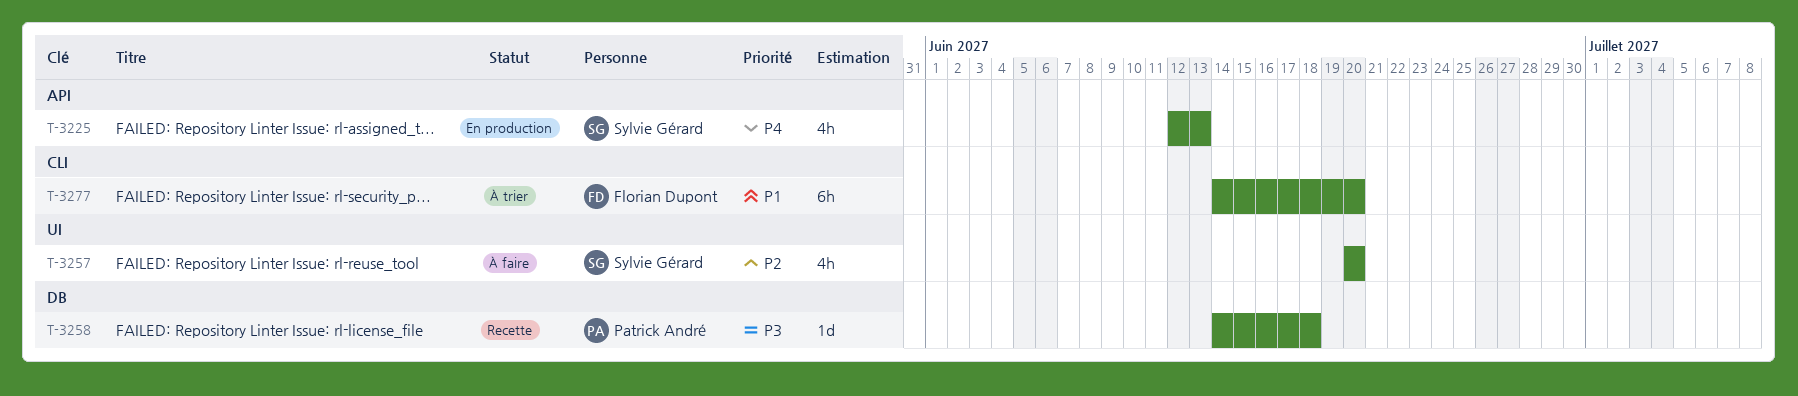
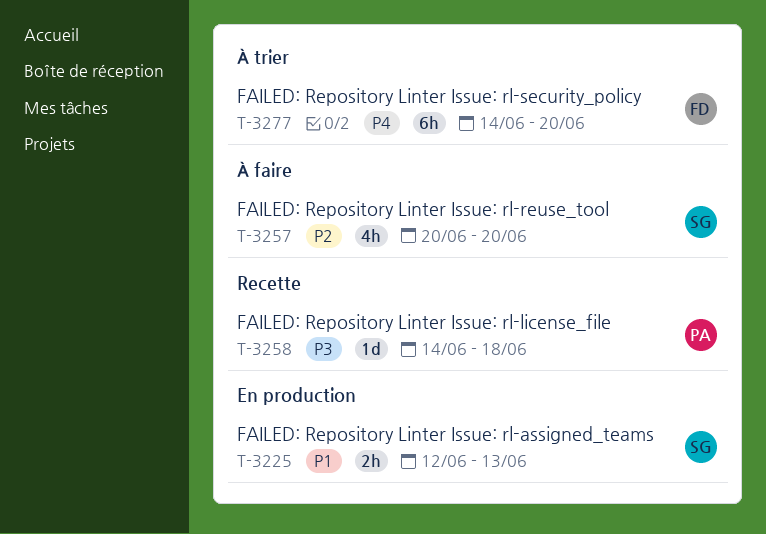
T-3225, priority: P4 -> P1
T-3225, estimate: 4h -> 2h
T-3277, priority: P1 -> P4

